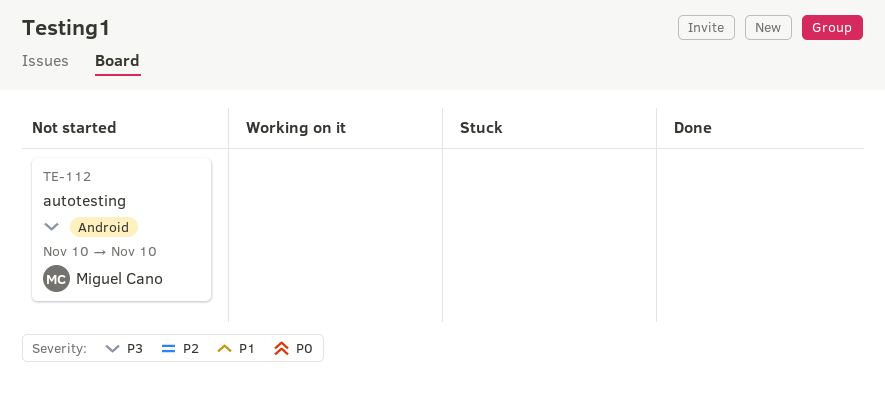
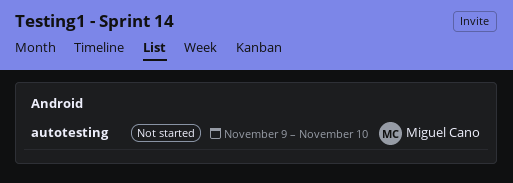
autotesting, start: Nov 10 -> Nov 9

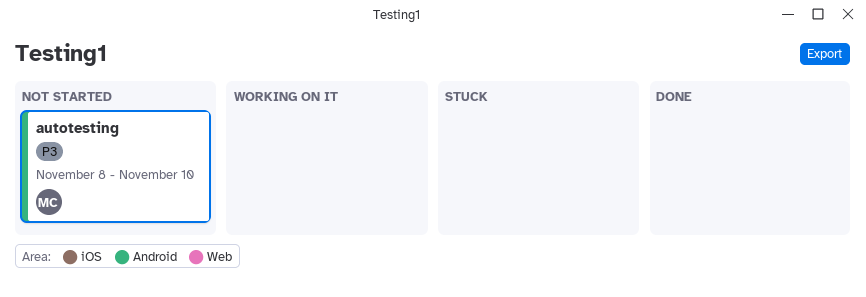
autotesting, start: Nov 9 -> Nov 8

